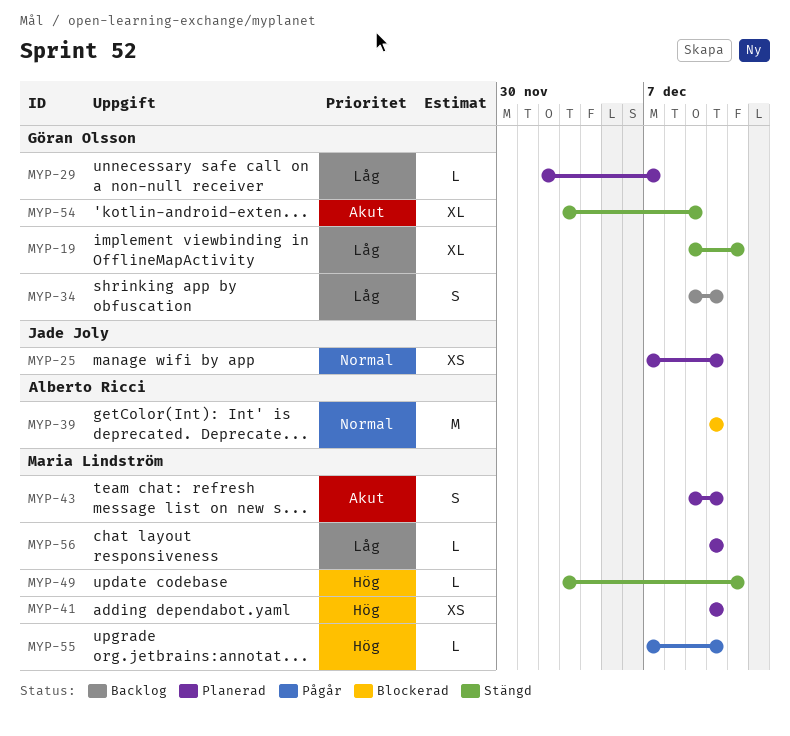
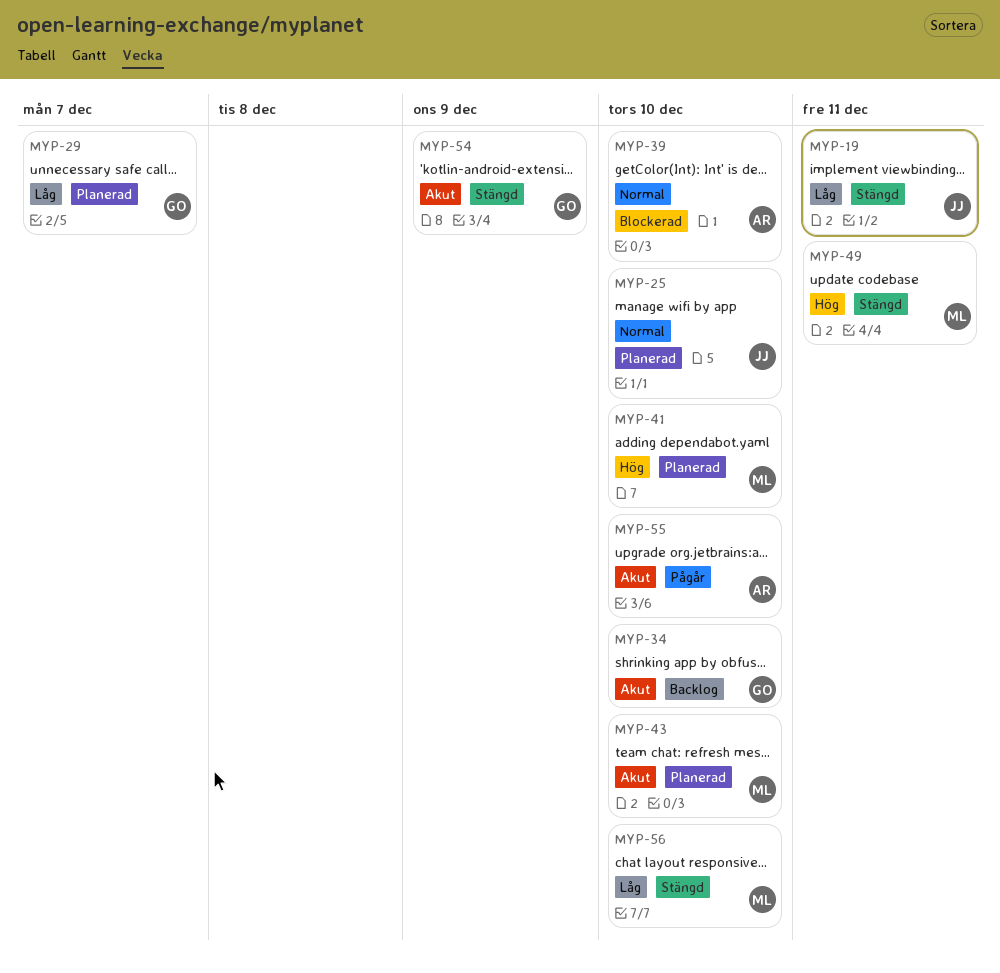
MYP-19, owner: Göran Olsson -> Jade Joly
MYP-34, priority: Låg -> Akut
MYP-55, owner: Maria Lindström -> Alberto Ricci
MYP-55, priority: Hög -> Akut
MYP-56, status: Planerad -> Stängd

